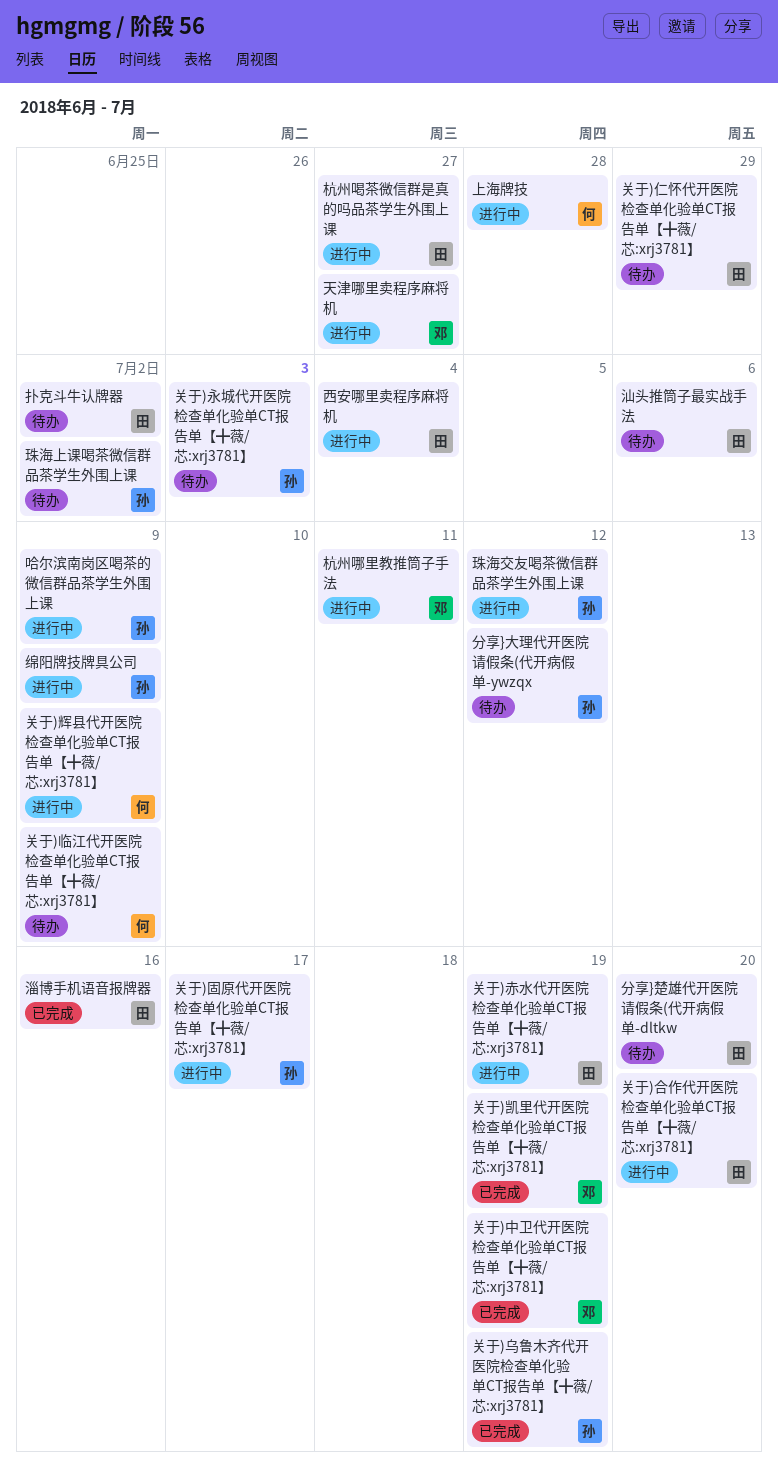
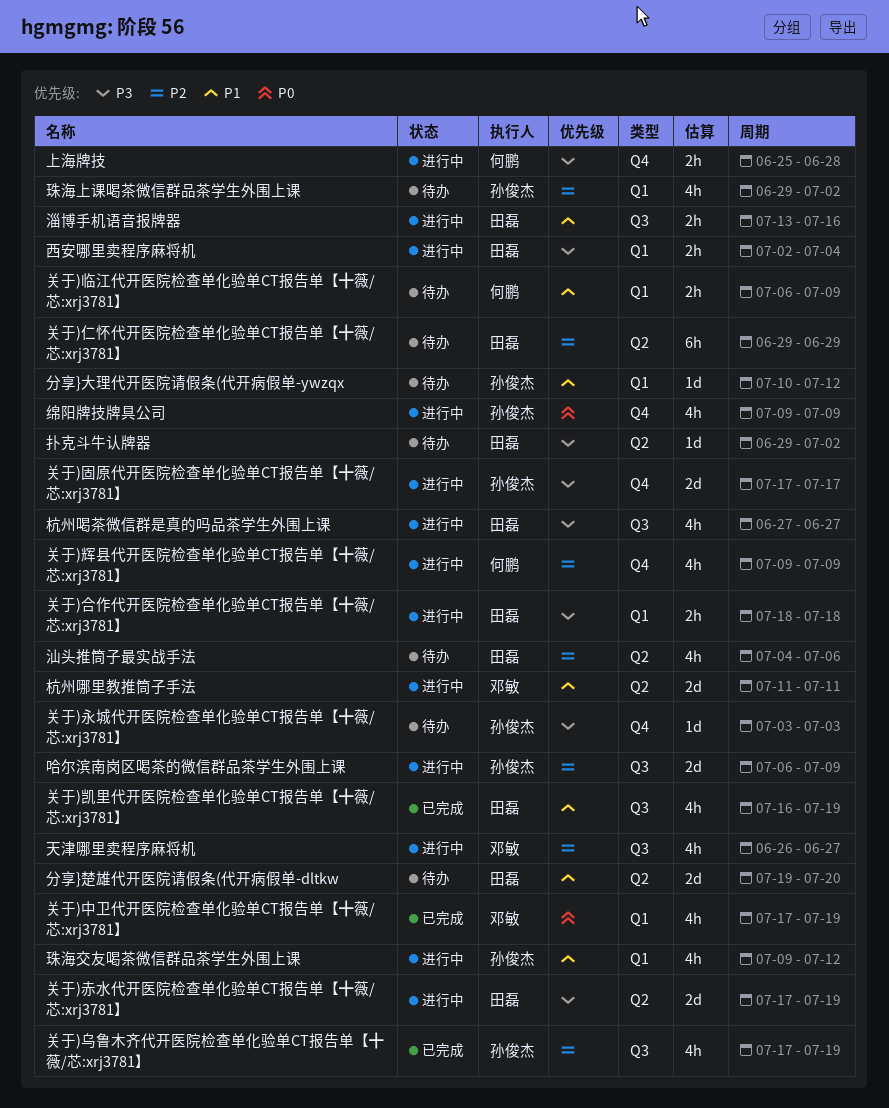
关于)凯里代开医院检查单化验单CT报告单【╋薇/芯:xrj3781】, owner: 邓敏 -> 田磊
关于)合作代开医院检查单化验单CT报告单【╋薇/芯:xrj3781】, due: Jul 20 -> Jul 18
淄博手机语音报牌器, status: 已完成 -> 进行中

